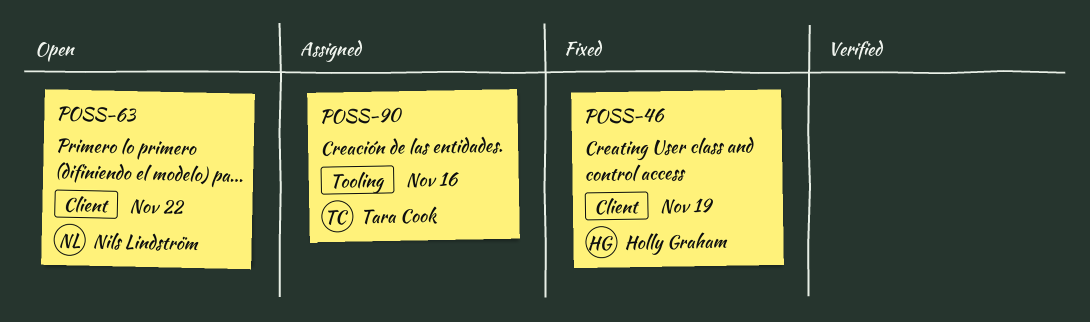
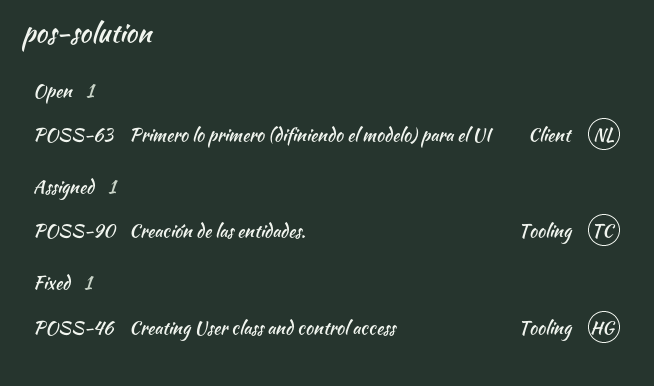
POSS-46, label: Client -> Tooling

